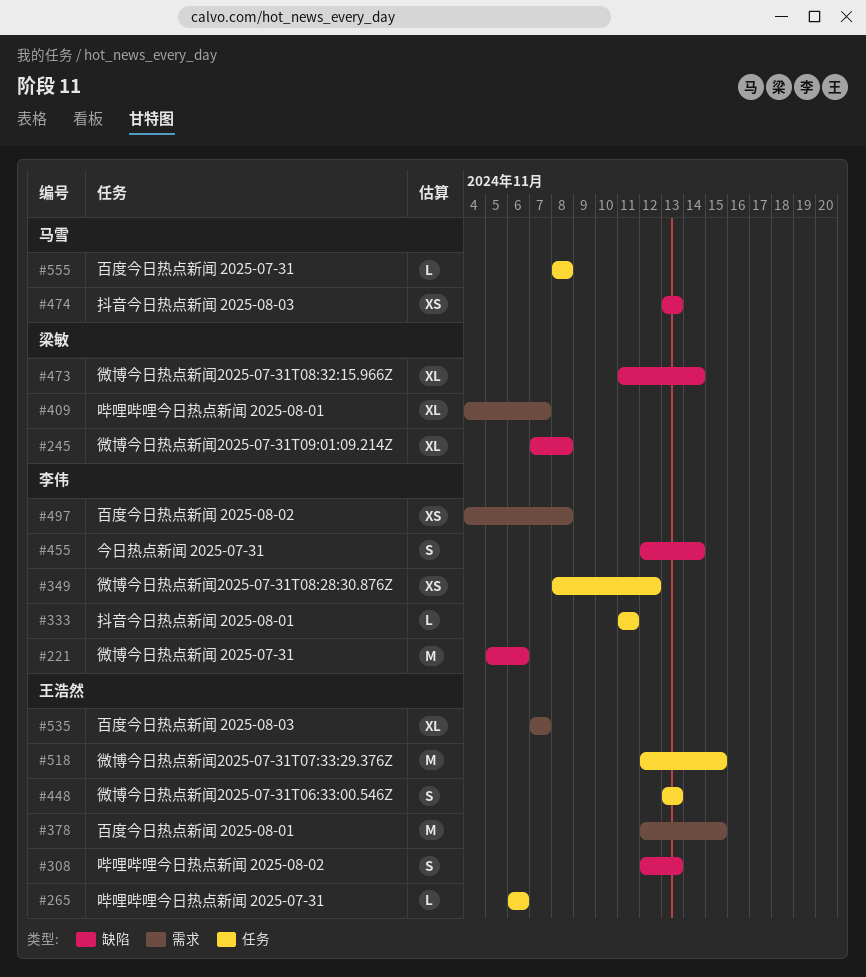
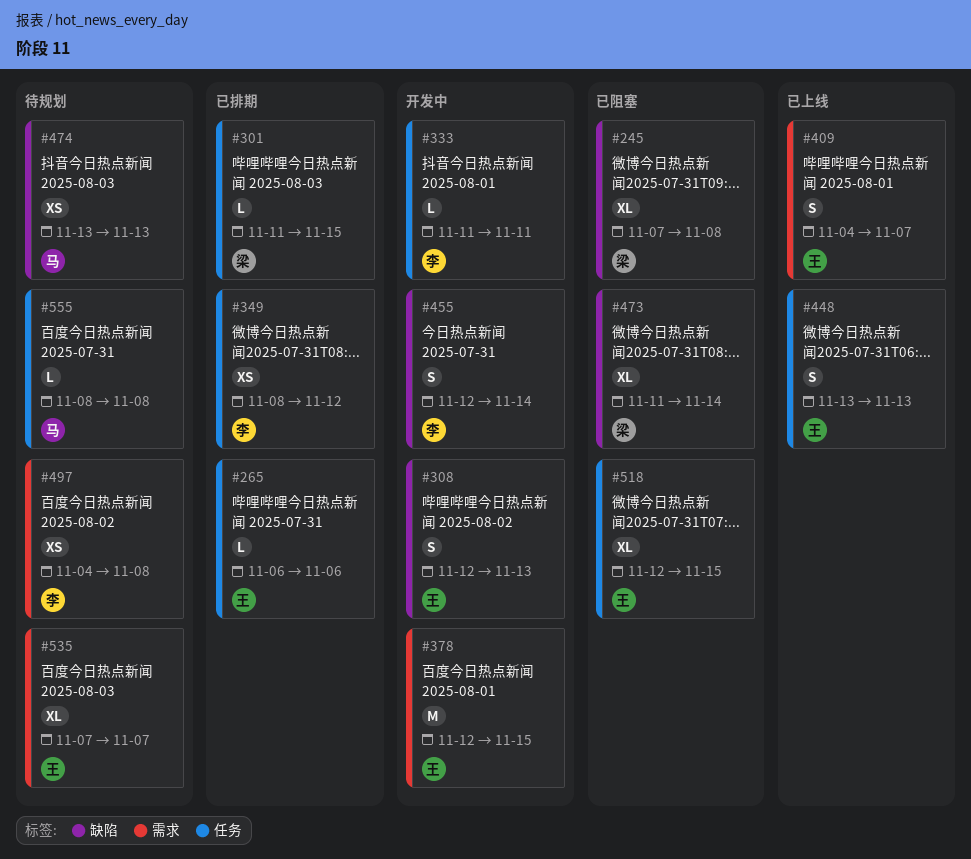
#221: present -> none
#301: none -> present
#409, owner: 梁敏 -> 王浩然
#409, estimate: XL -> S
#518, estimate: M -> XL

